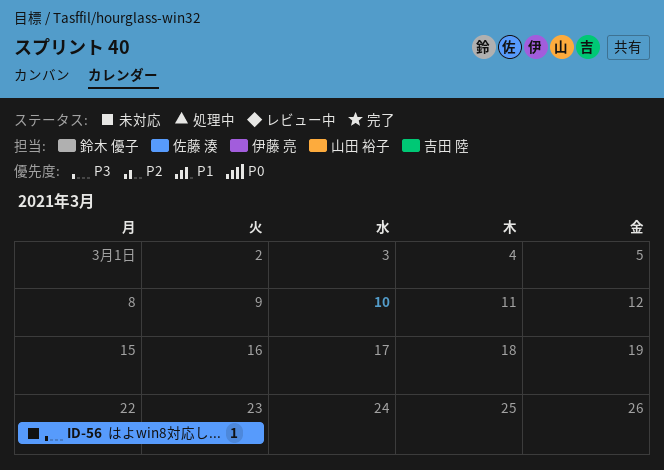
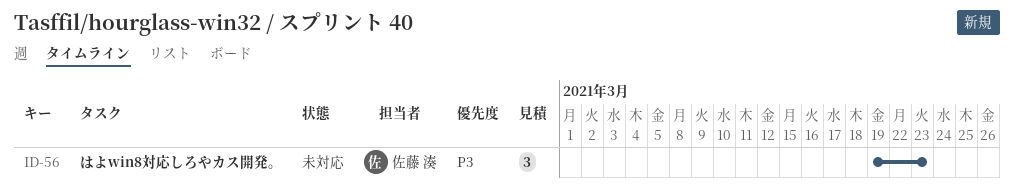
ID-56, estimate: 1 -> 3
ID-56, start: Mar 22 -> Mar 19

